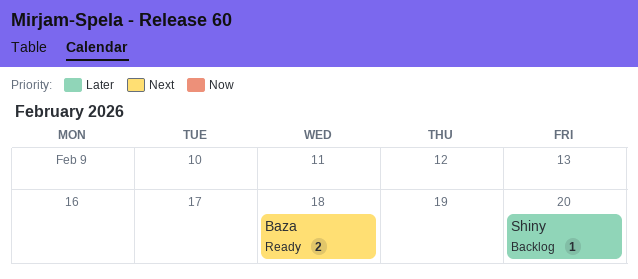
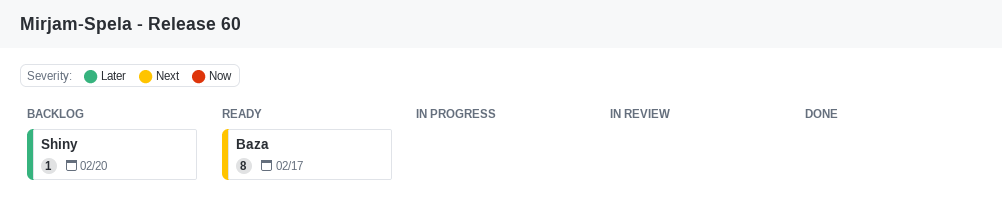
Baza, estimate: 2 -> 8
Baza, due: Feb 18 -> Feb 17

